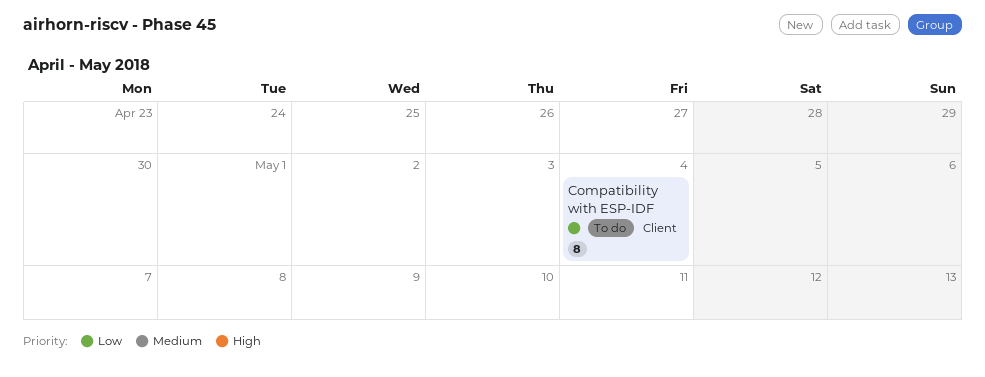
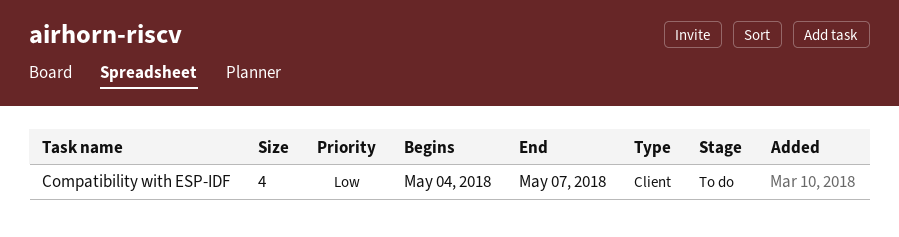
Compatibility with ESP-IDF, estimate: 8 -> 4
Compatibility with ESP-IDF, due: May 4 -> May 7

